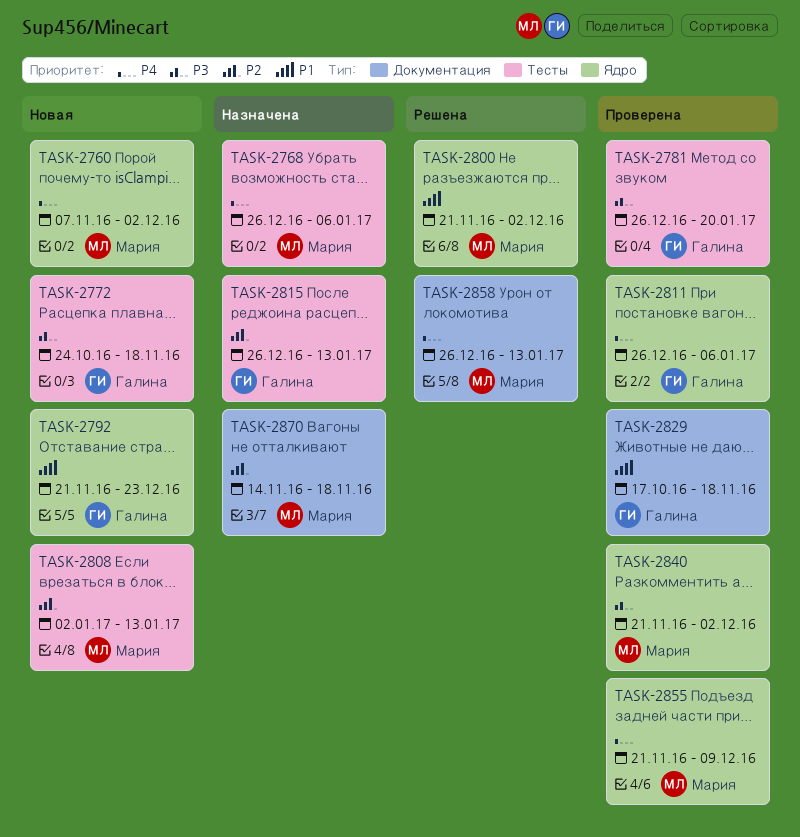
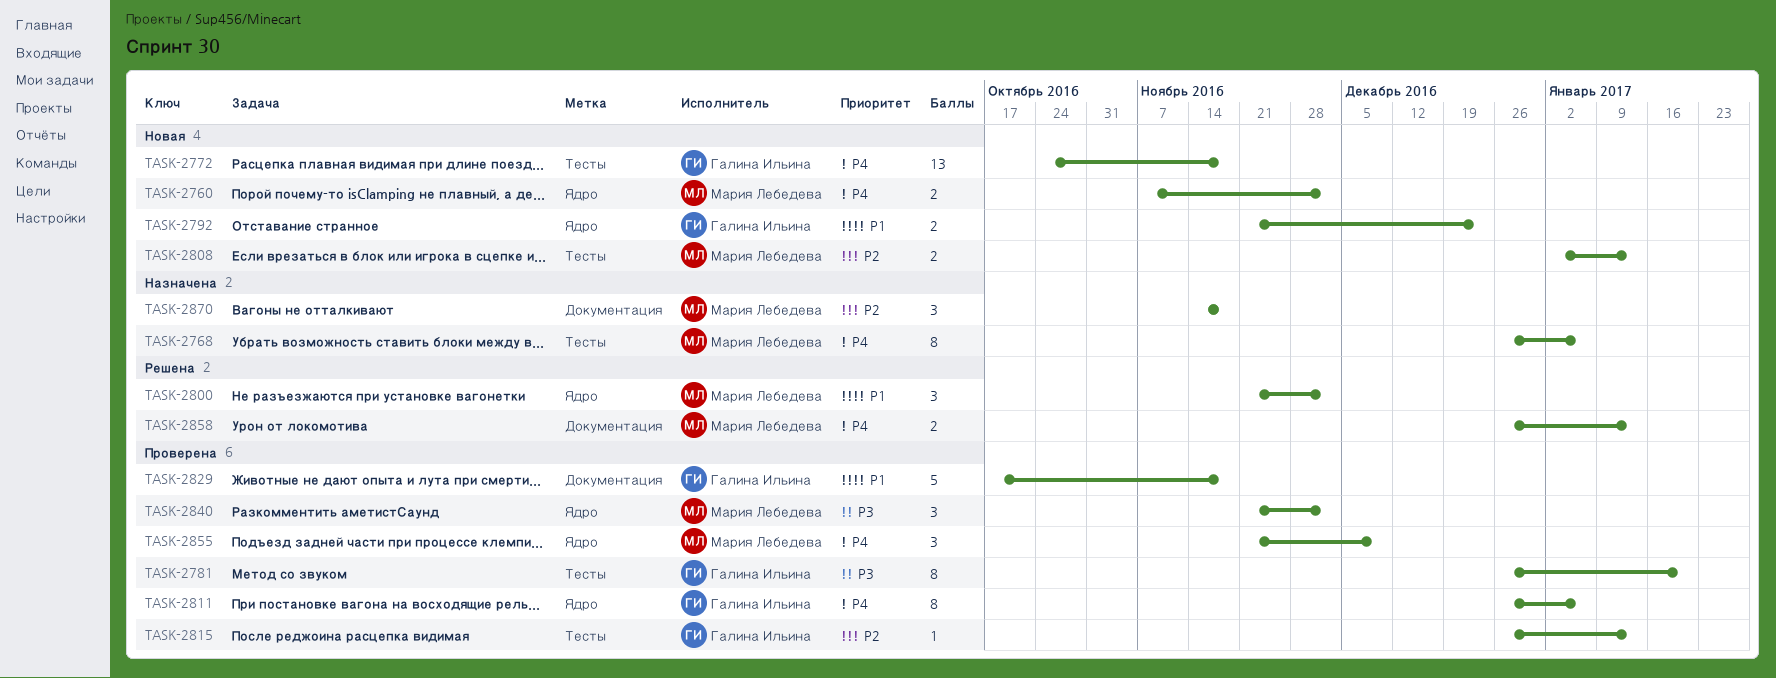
TASK-2772, priority: P3 -> P4
TASK-2815, status: Назначена -> Проверена

